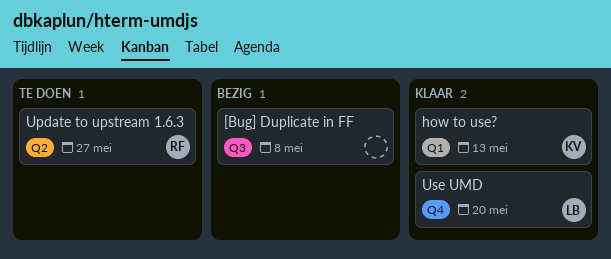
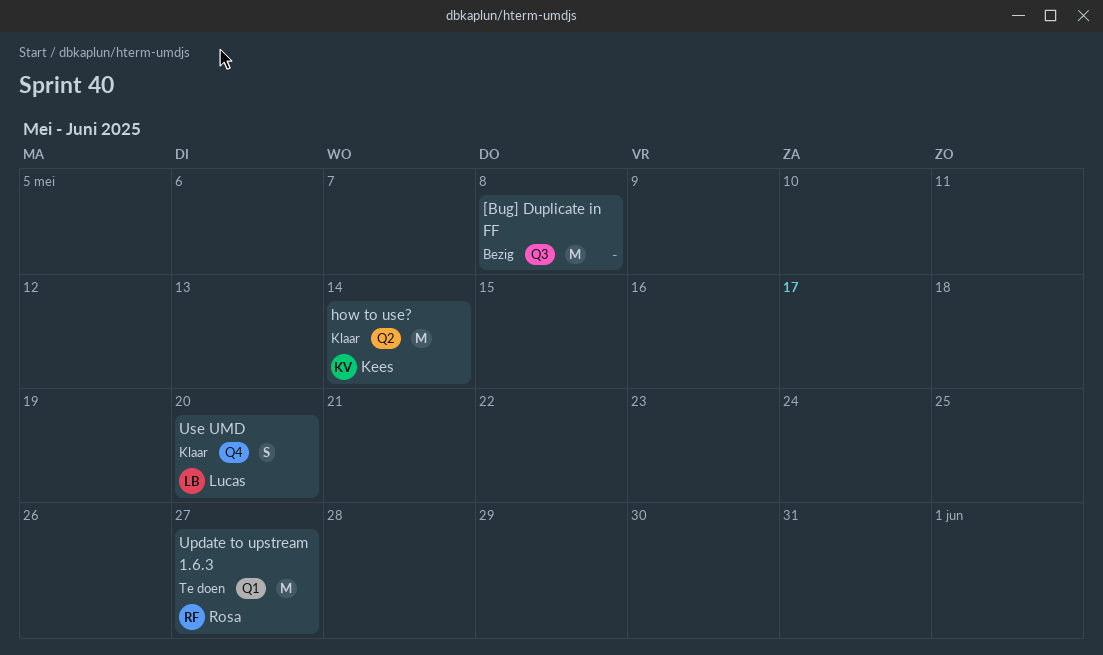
how to use?, label: Q1 -> Q2
how to use?, due: May 13 -> May 14
Update to upstream 1.6.3, label: Q2 -> Q1

